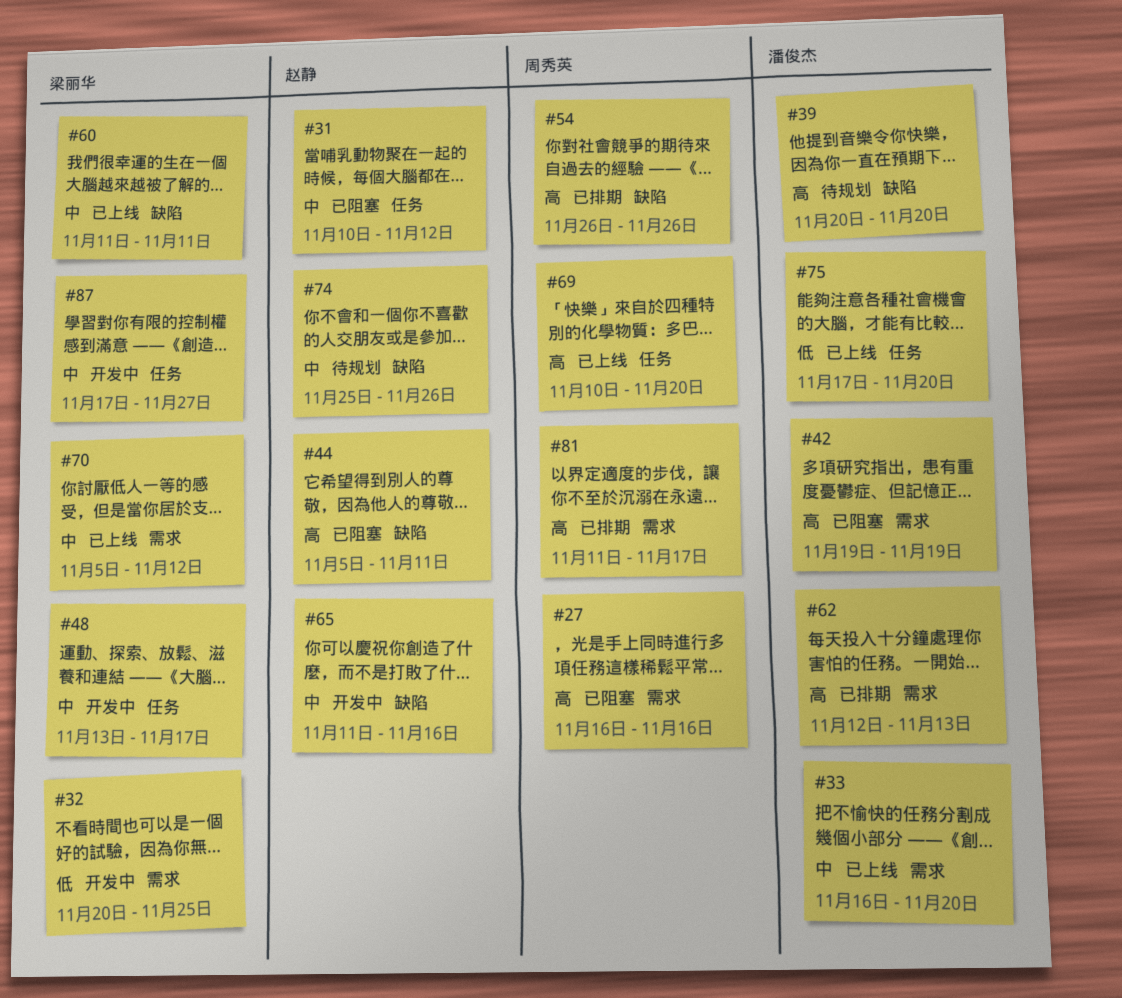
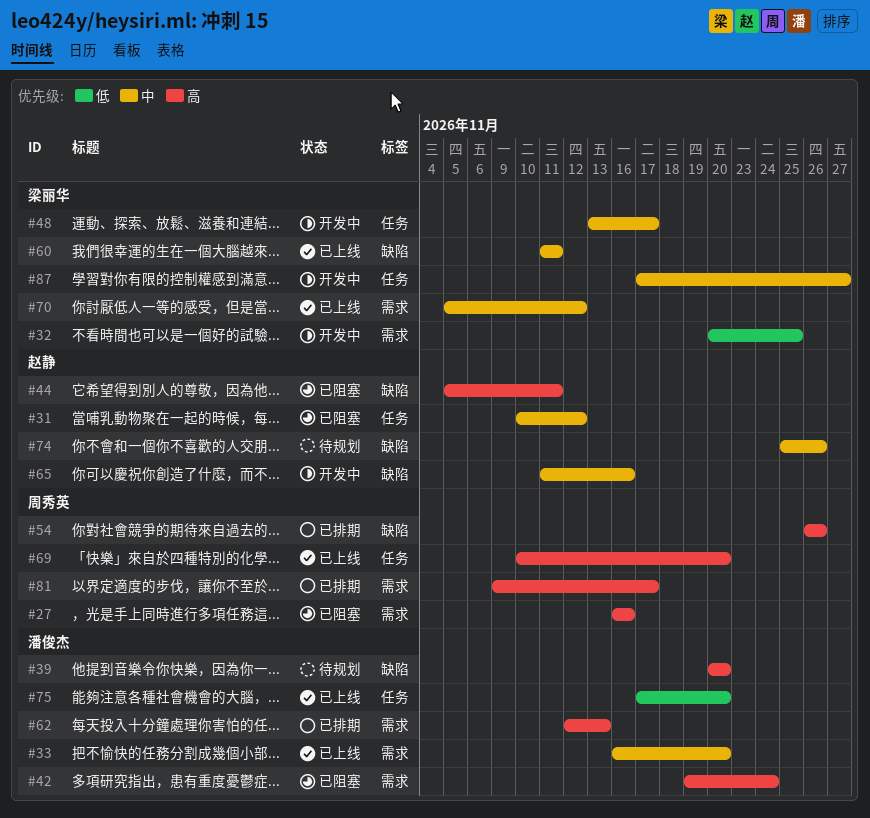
#42, due: Nov 19 -> Nov 24
#81, start: Nov 11 -> Nov 9

